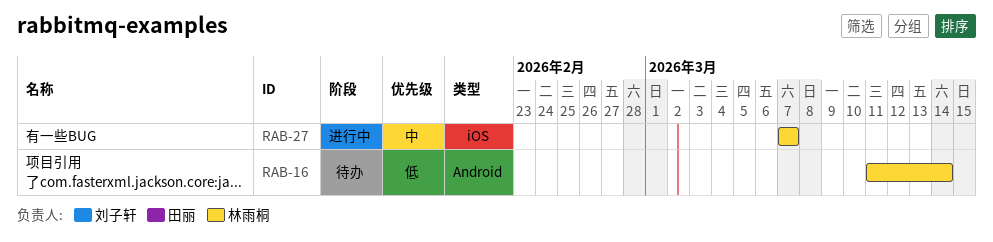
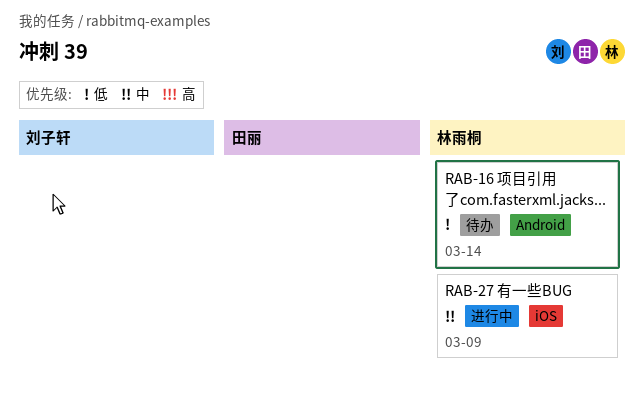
RAB-27, due: Mar 7 -> Mar 9

